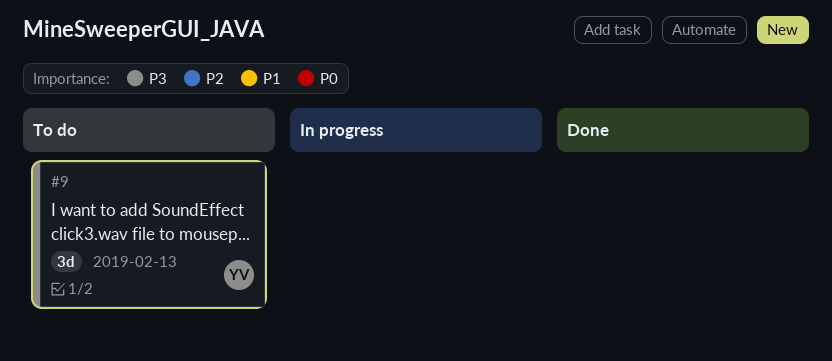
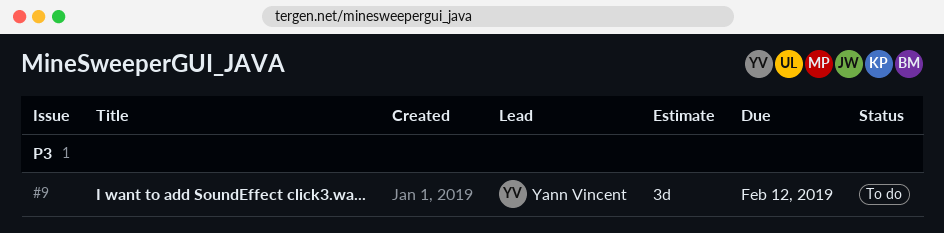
#9, due: Feb 13 -> Feb 12

